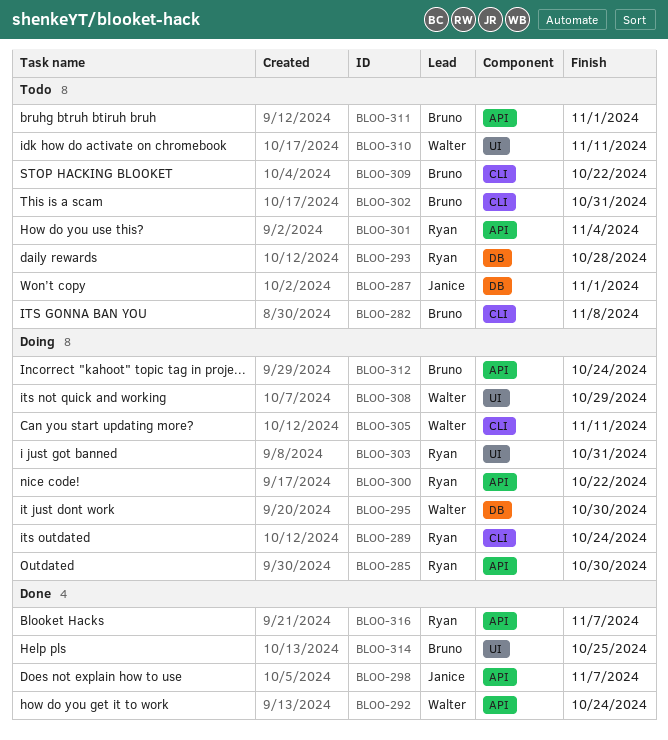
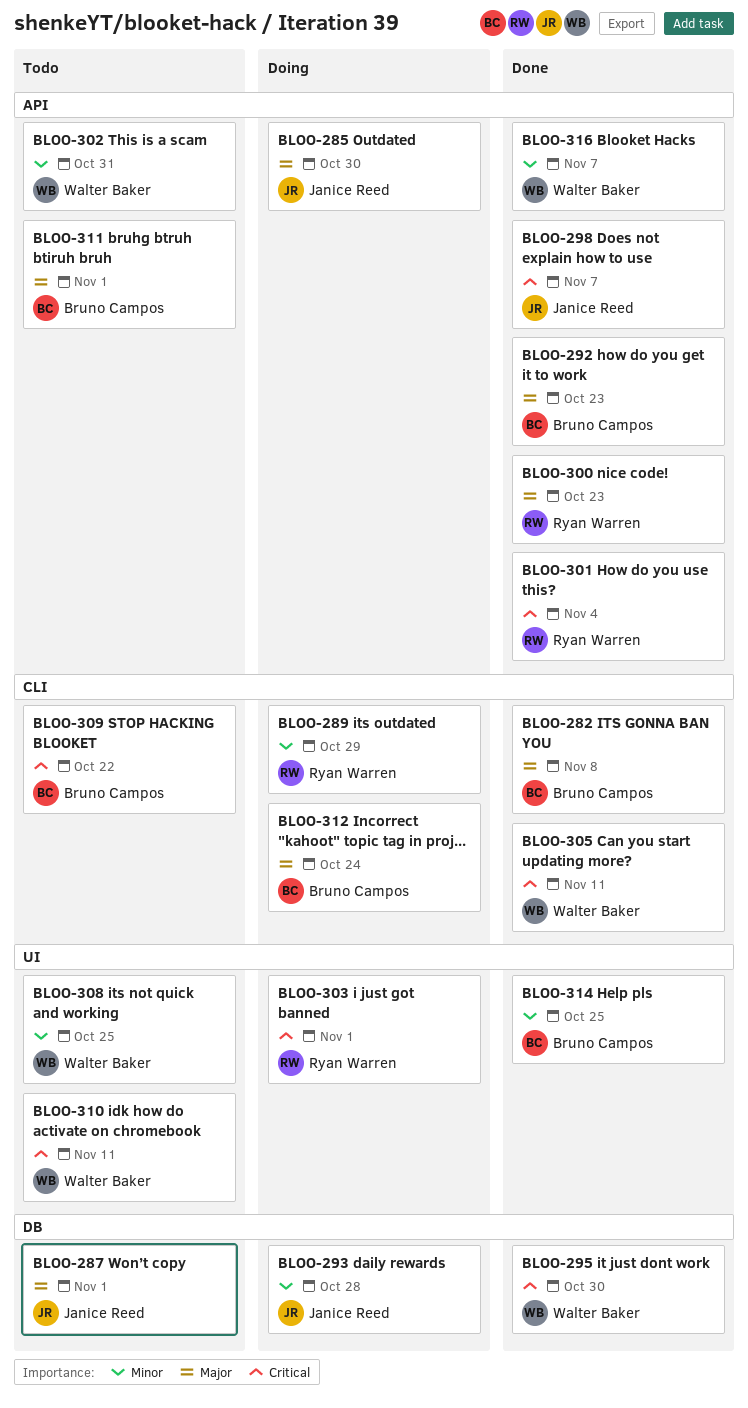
BLOO-282, status: Todo -> Done
BLOO-285, owner: Ryan Warren -> Janice Reed
BLOO-289, due: Oct 24 -> Oct 29
BLOO-292, owner: Walter Baker -> Bruno Campos
BLOO-292, due: Oct 24 -> Oct 23
BLOO-293, status: Todo -> Doing
BLOO-293, owner: Ryan Warren -> Janice Reed
BLOO-295, status: Doing -> Done
BLOO-300, status: Doing -> Done
BLOO-300, due: Oct 22 -> Oct 23
BLOO-301, status: Todo -> Done
BLOO-302, owner: Bruno Campos -> Walter Baker
BLOO-302, label: CLI -> API
BLOO-303, due: Oct 31 -> Nov 1
BLOO-305, status: Doing -> Done
BLOO-308, status: Doing -> Todo
BLOO-308, due: Oct 29 -> Oct 25
BLOO-312, label: API -> CLI
BLOO-316, owner: Ryan Warren -> Walter Baker

